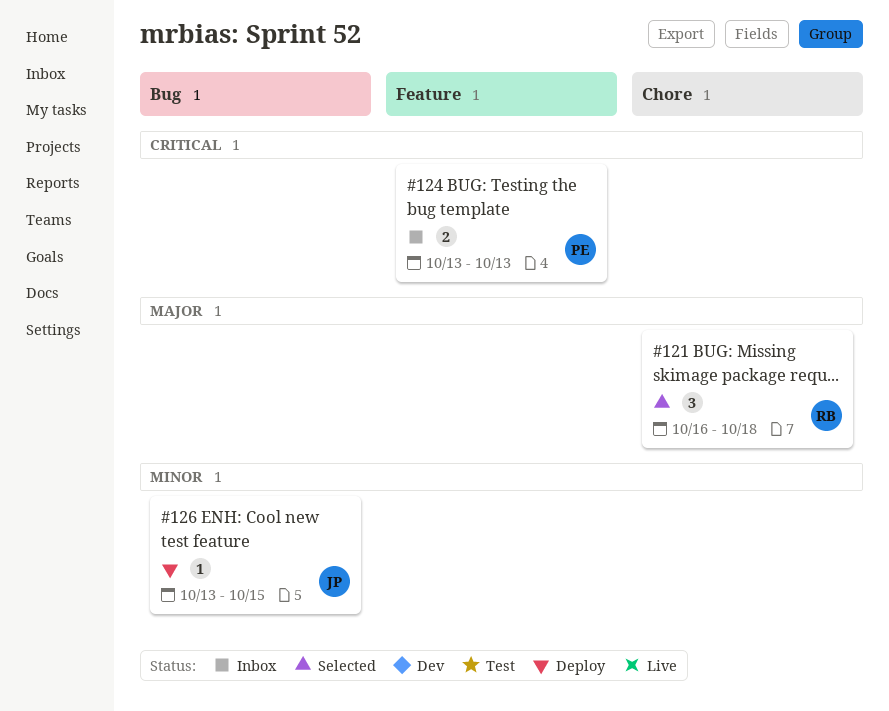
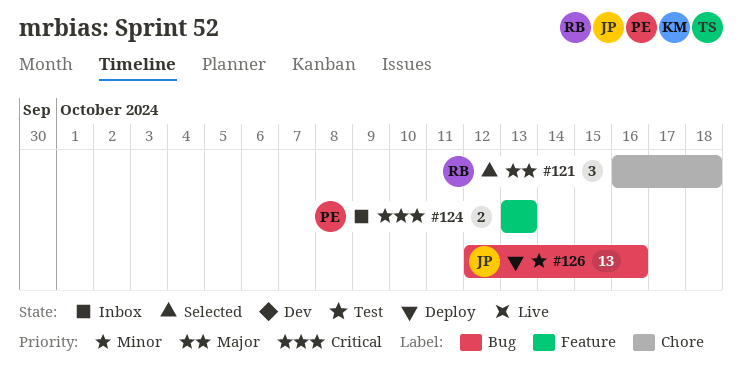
#126, estimate: 1 -> 13
#126, start: Oct 13 -> Oct 12
#126, due: Oct 15 -> Oct 16

